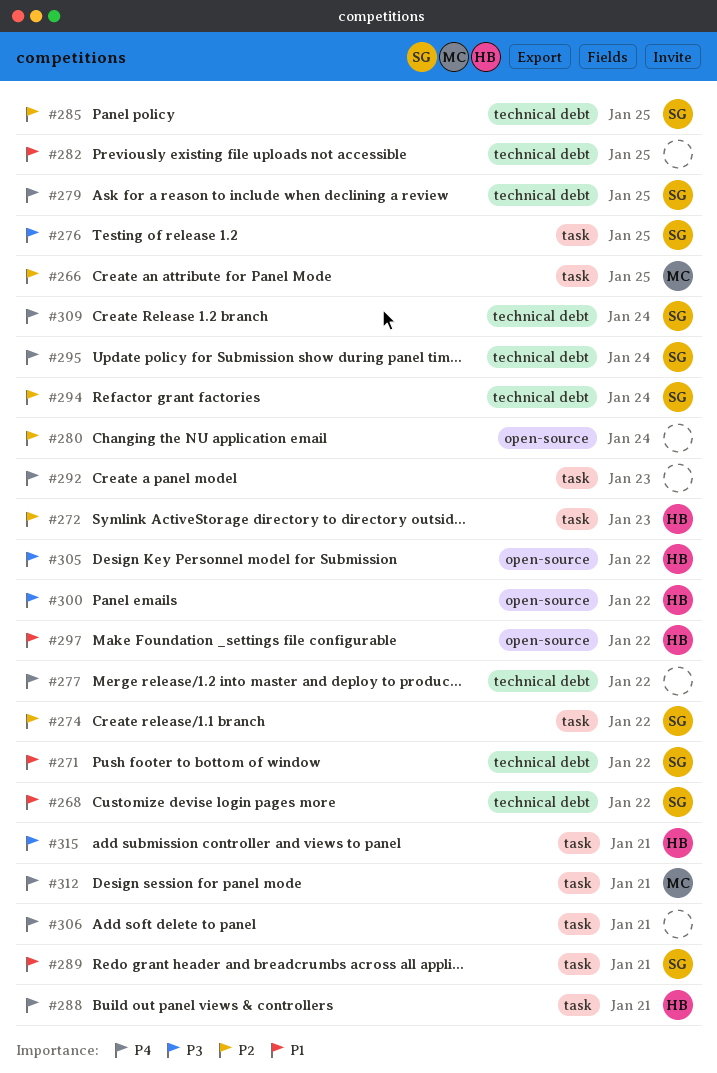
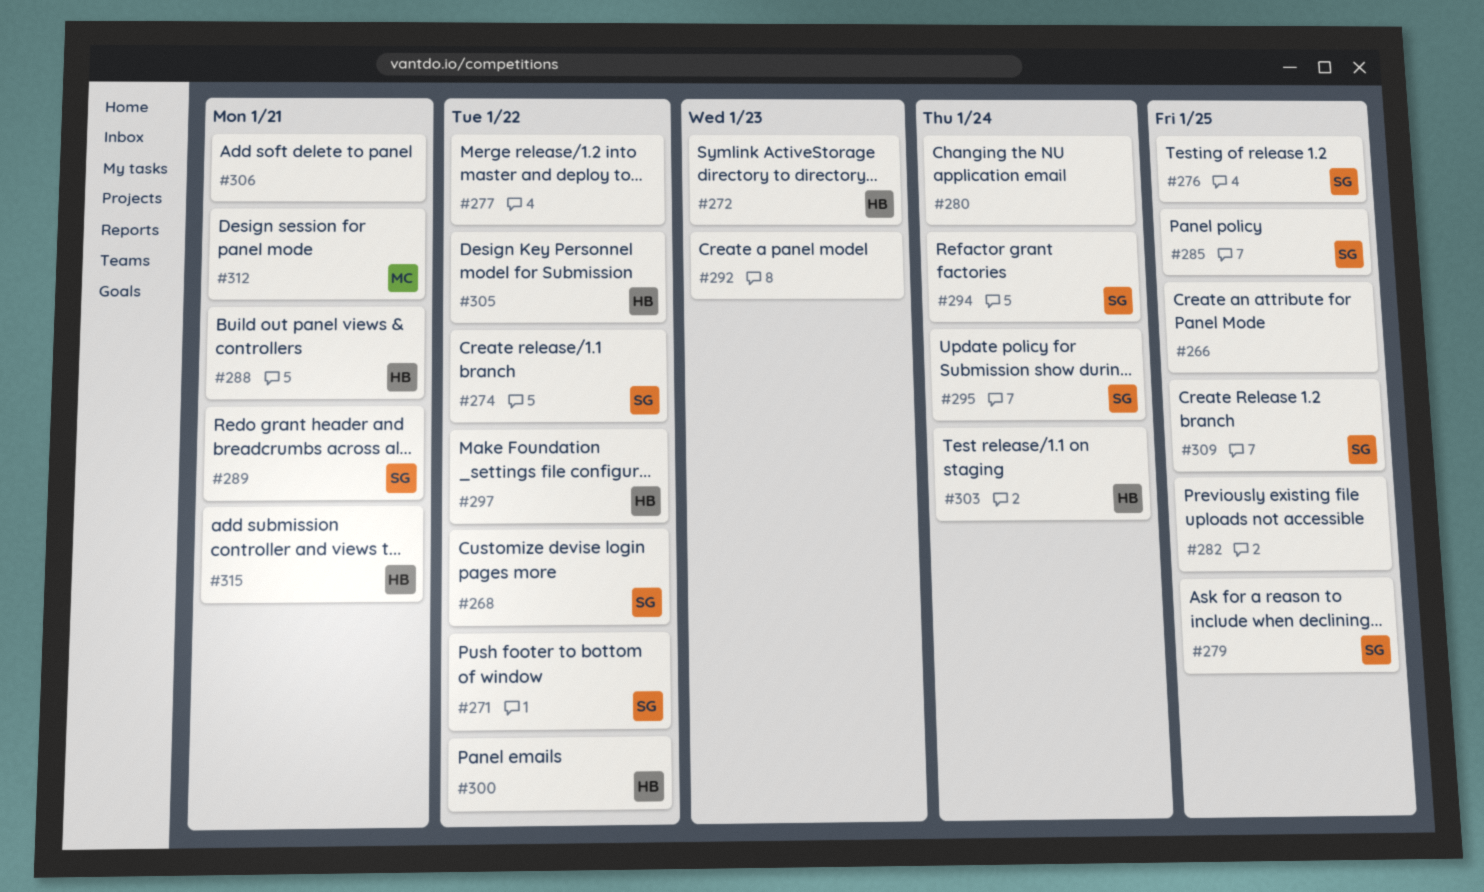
#266, owner: MC -> none
#303: none -> present
#309, due: Jan 24 -> Jan 25

